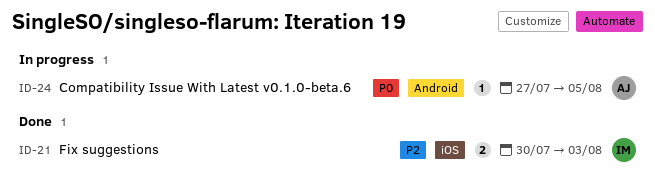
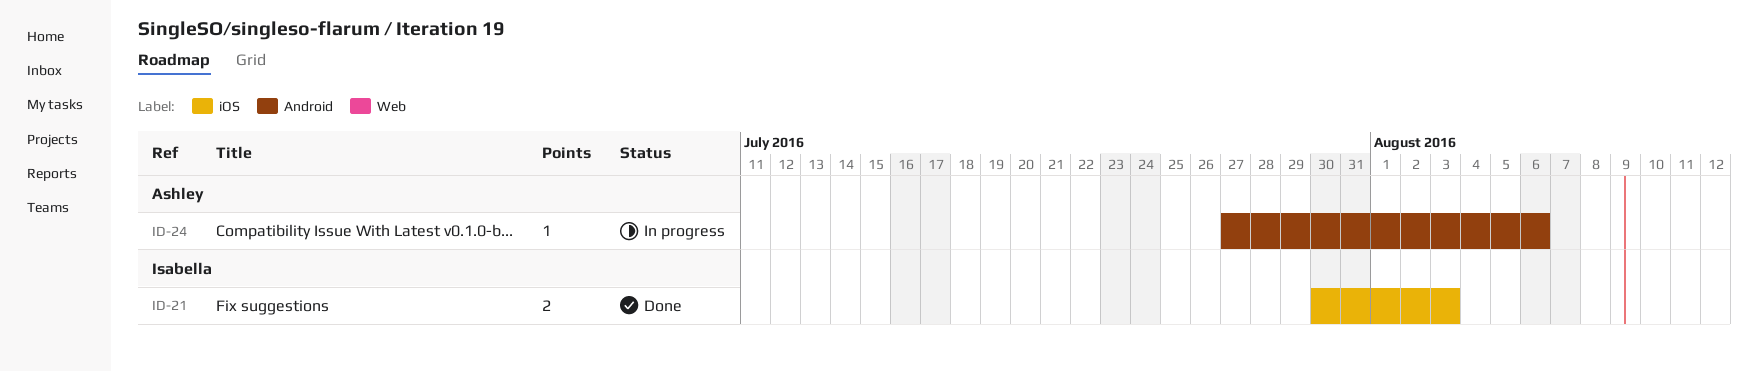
ID-24, due: Aug 5 -> Aug 6

